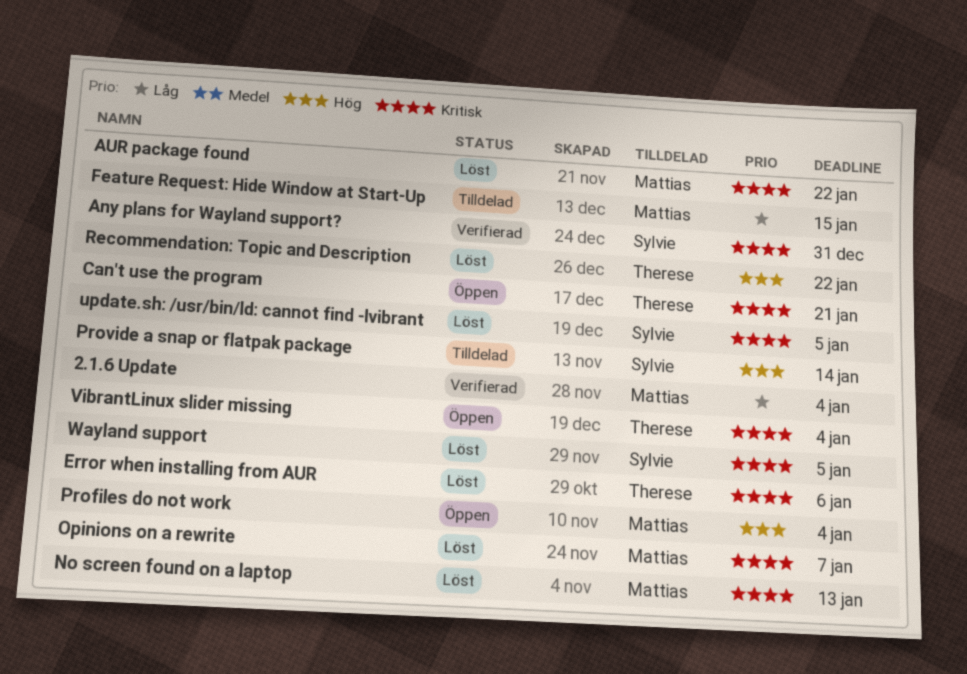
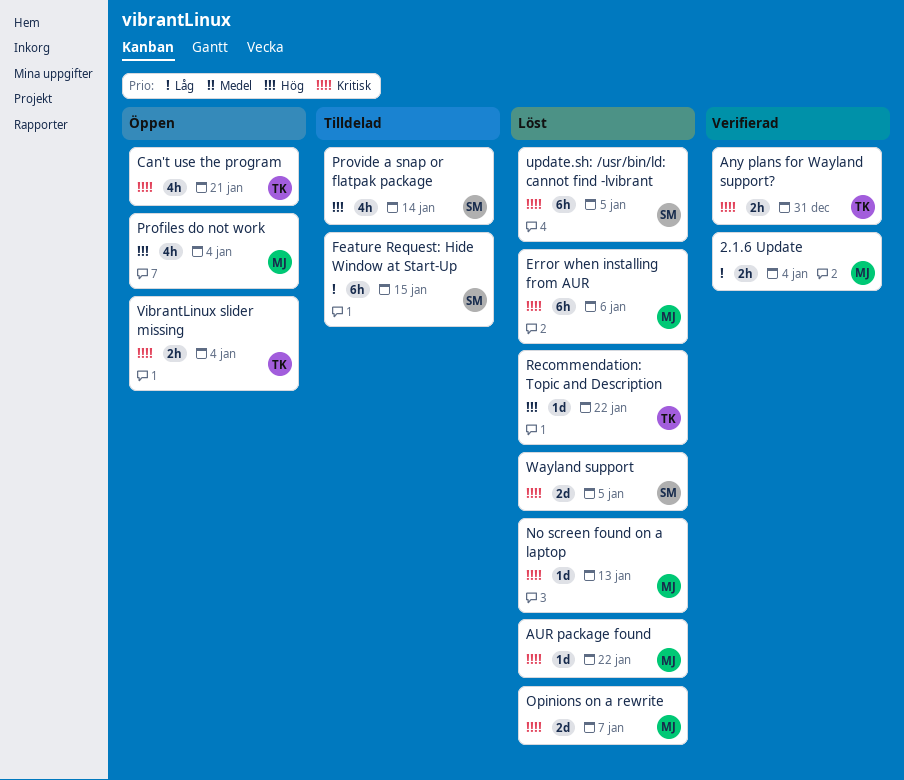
Any plans for Wayland support?, owner: Sylvie -> Therese
Error when installing from AUR, owner: Therese -> Mattias
Feature Request: Hide Window at Start-Up, owner: Mattias -> Sylvie

